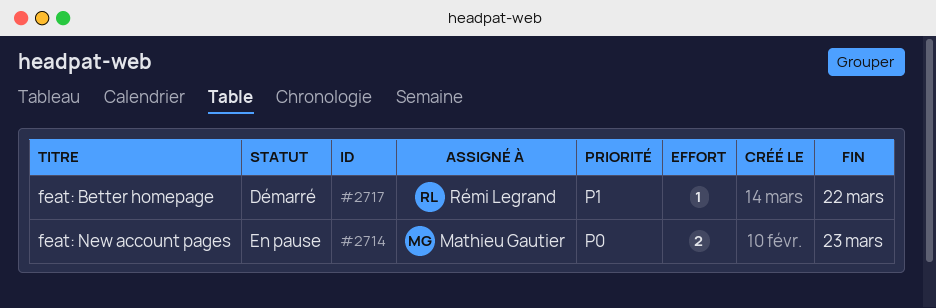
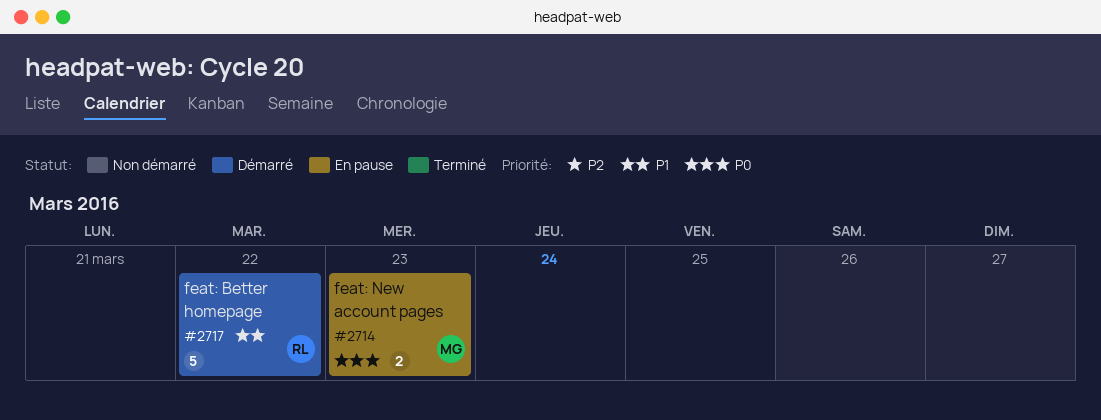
#2717, estimate: 1 -> 5

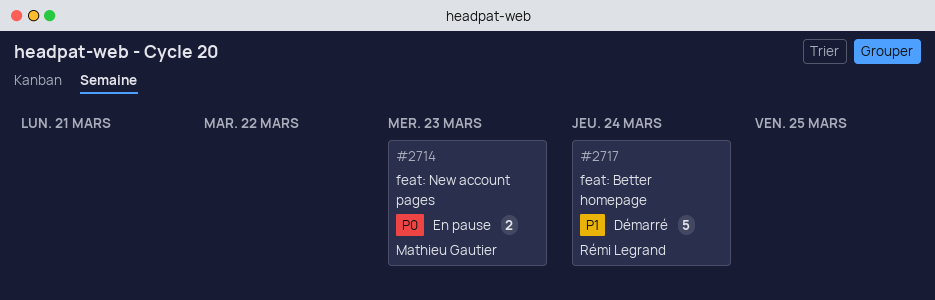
#2717, due: Mar 22 -> Mar 24

